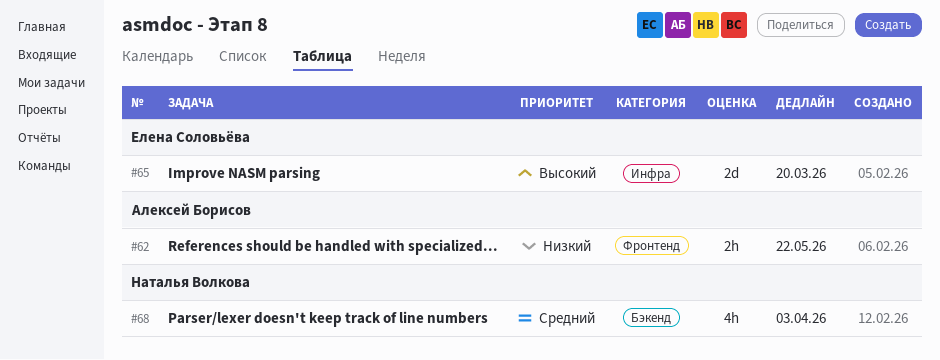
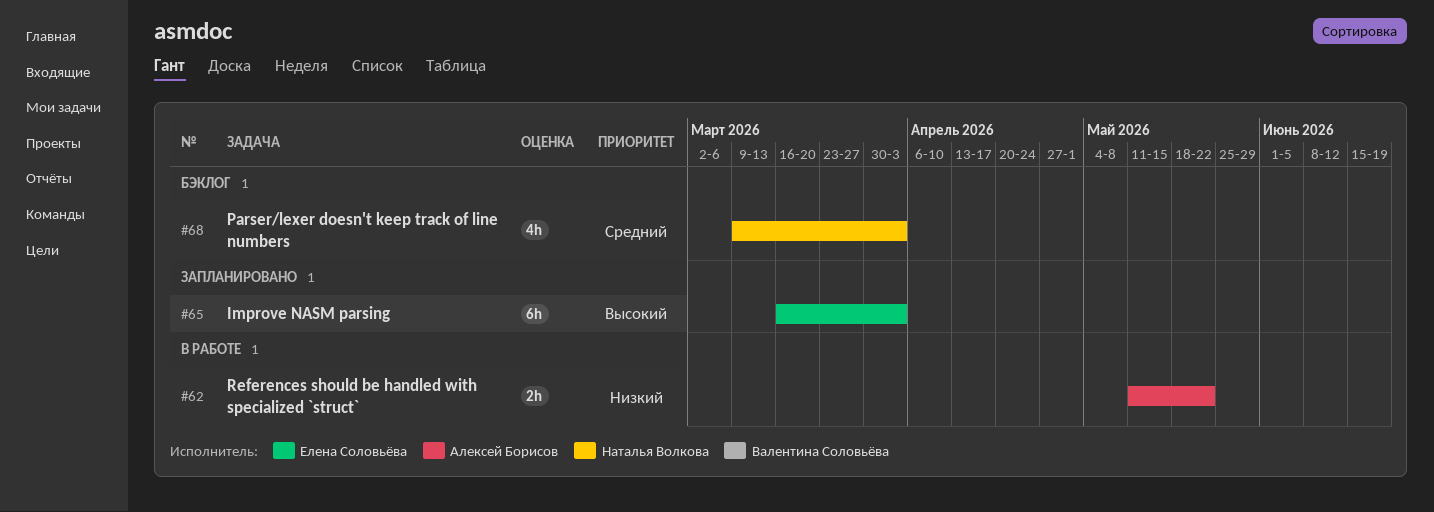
#65, estimate: 2d -> 6h
#65, due: Mar 20 -> Apr 3

